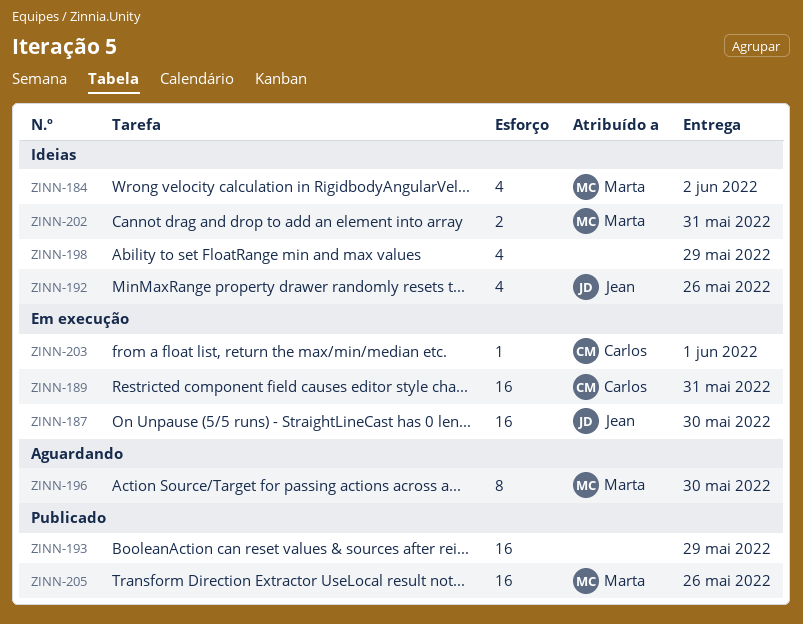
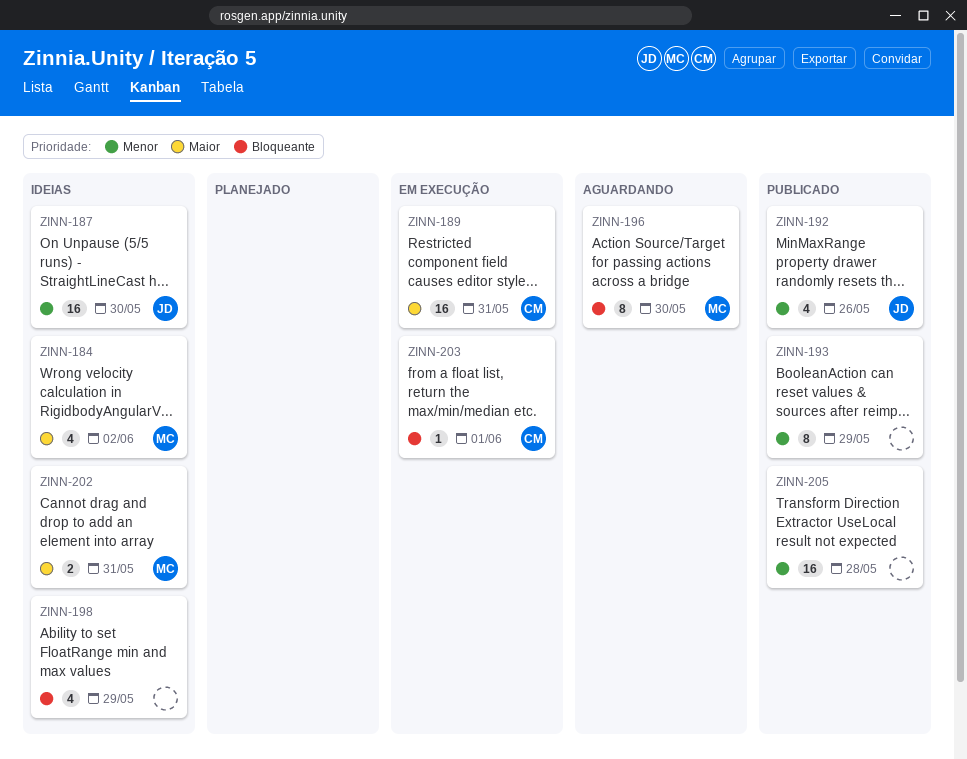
ZINN-187, status: Em execução -> Ideias
ZINN-192, status: Ideias -> Publicado
ZINN-193, estimate: 16 -> 8
ZINN-205, owner: Marta -> none
ZINN-205, due: May 26 -> May 28

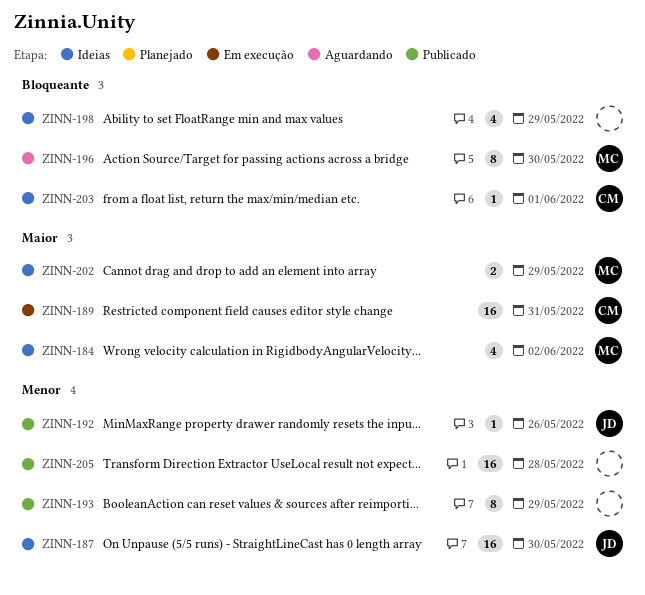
ZINN-192, estimate: 4 -> 1
ZINN-202, due: May 31 -> May 29
ZINN-203, status: Em execução -> Ideias

